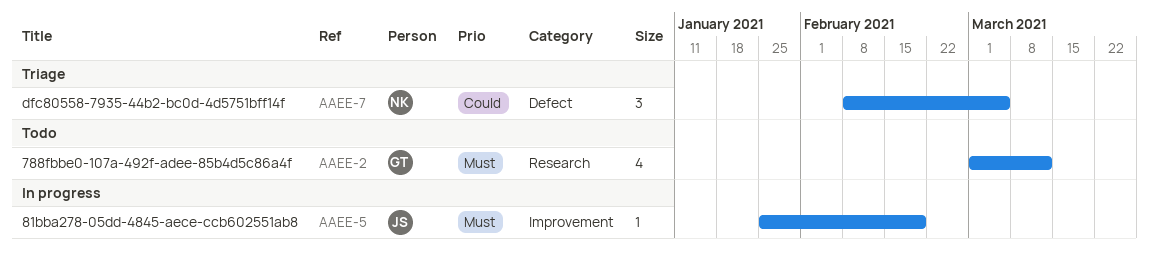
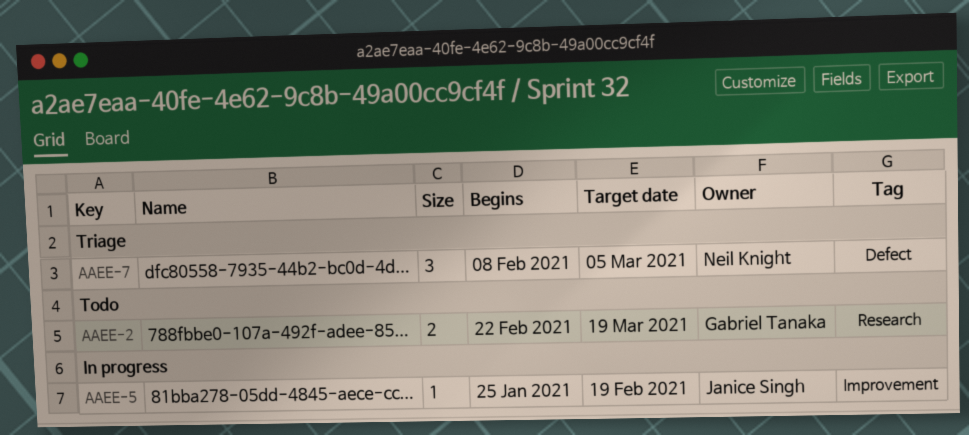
AAEE-2, estimate: 4 -> 2
AAEE-2, start: Mar 1 -> Feb 22
AAEE-2, due: Mar 12 -> Mar 19

